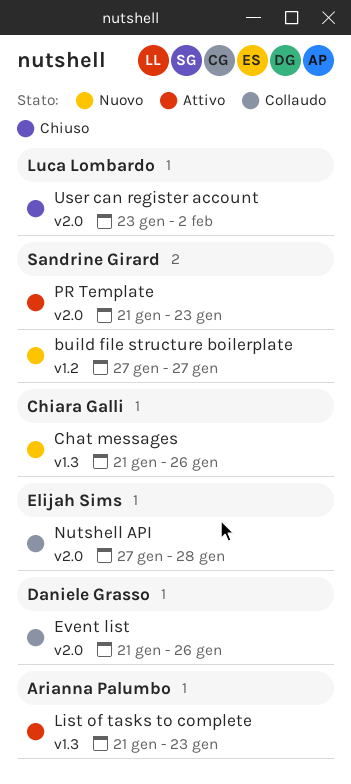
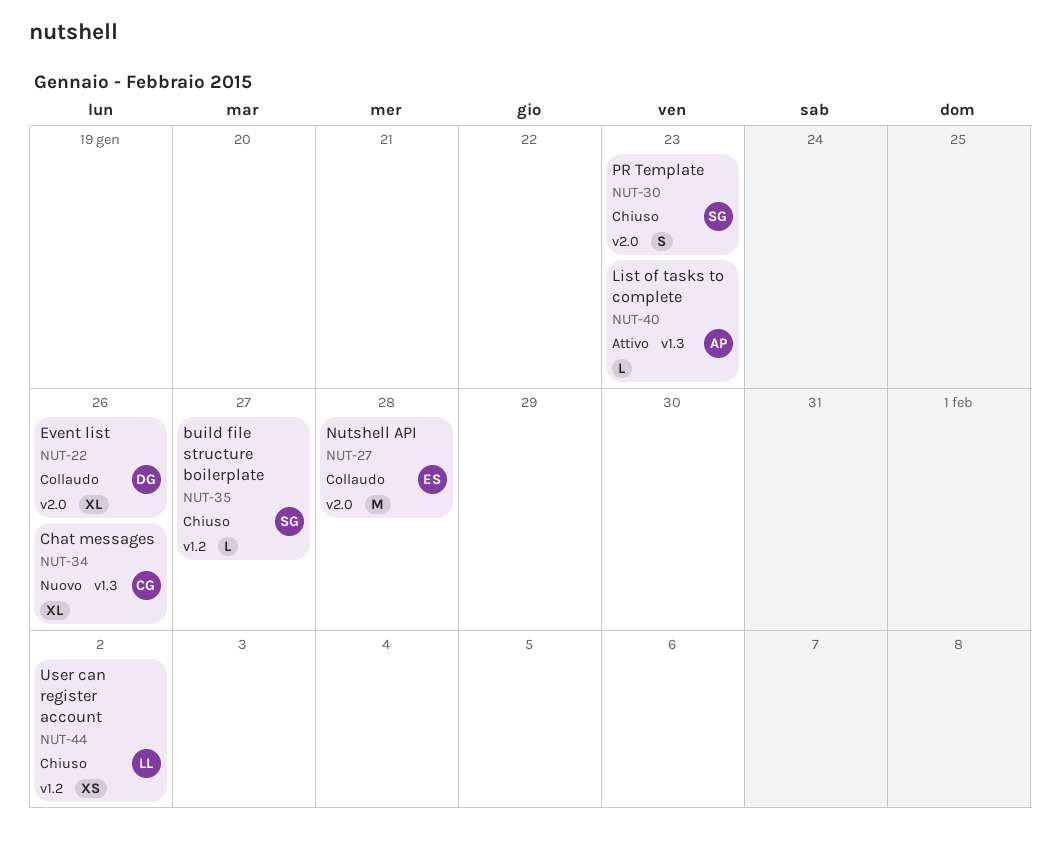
build file structure boilerplate, status: Nuovo -> Chiuso
PR Template, status: Attivo -> Chiuso
User can register account, label: v2.0 -> v1.2

